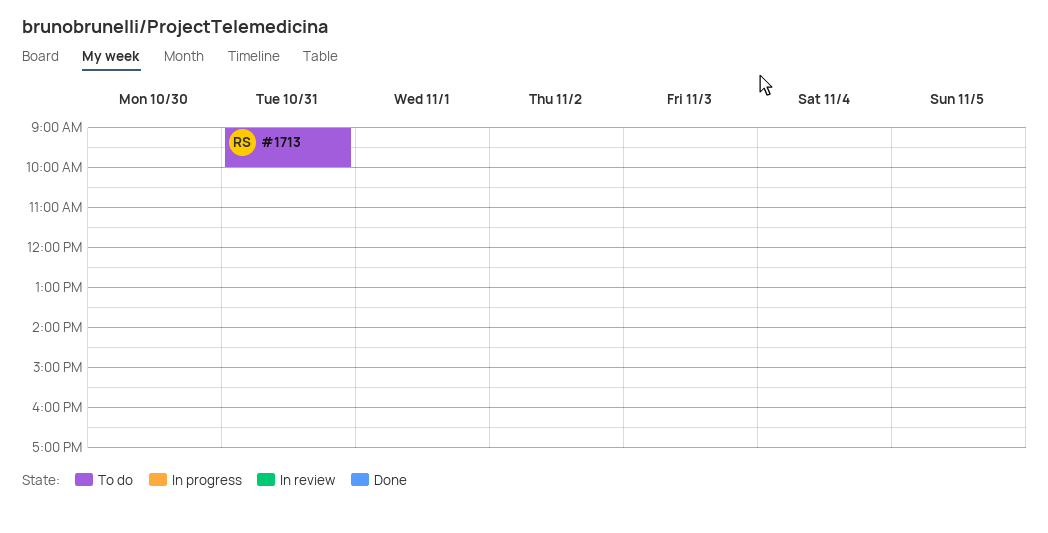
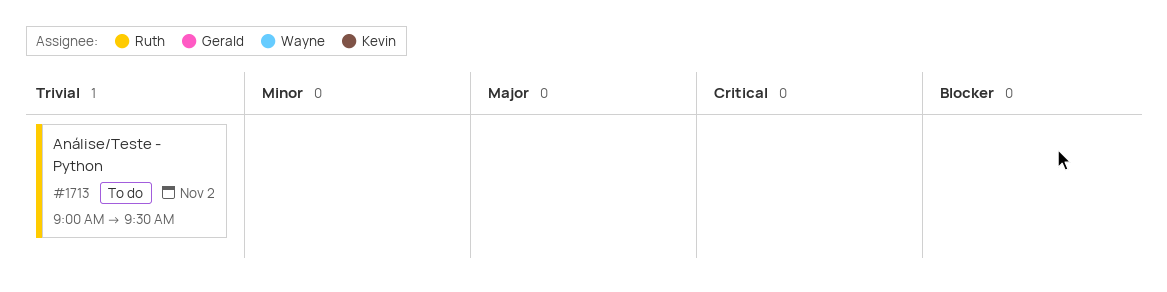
#1713, day: Oct 31 -> Nov 2
#1713, ends: 10:00 -> 09:30

